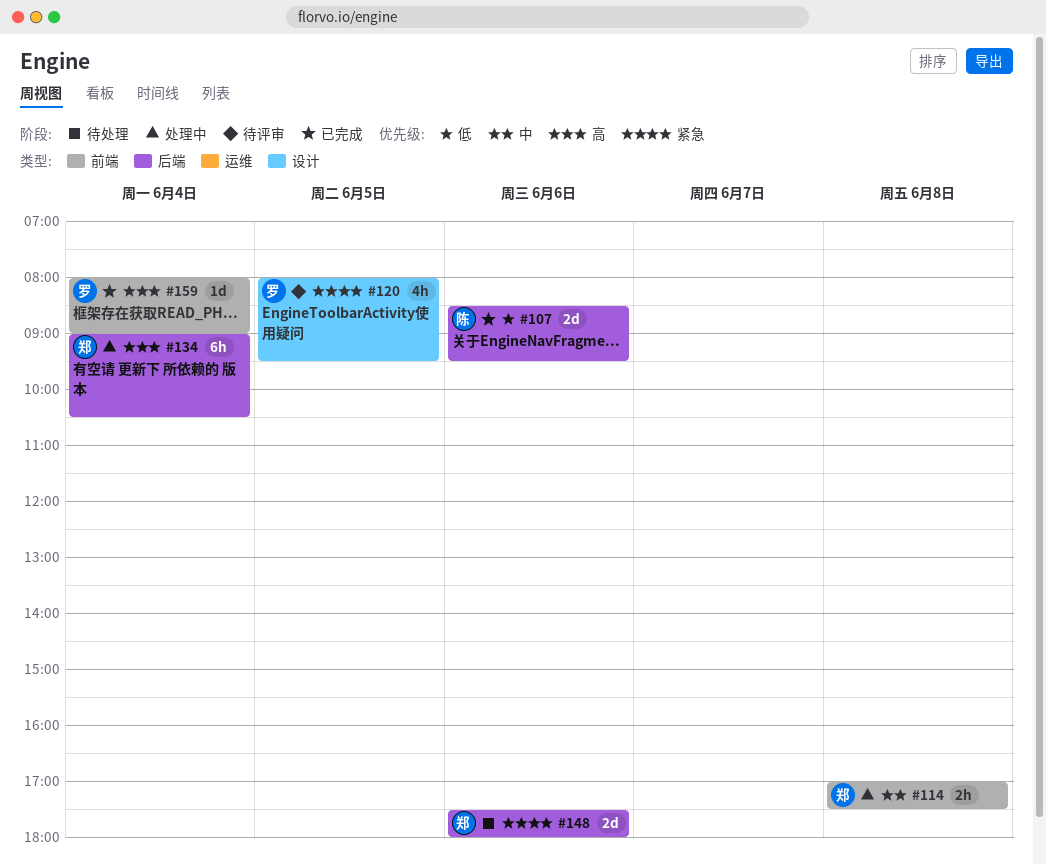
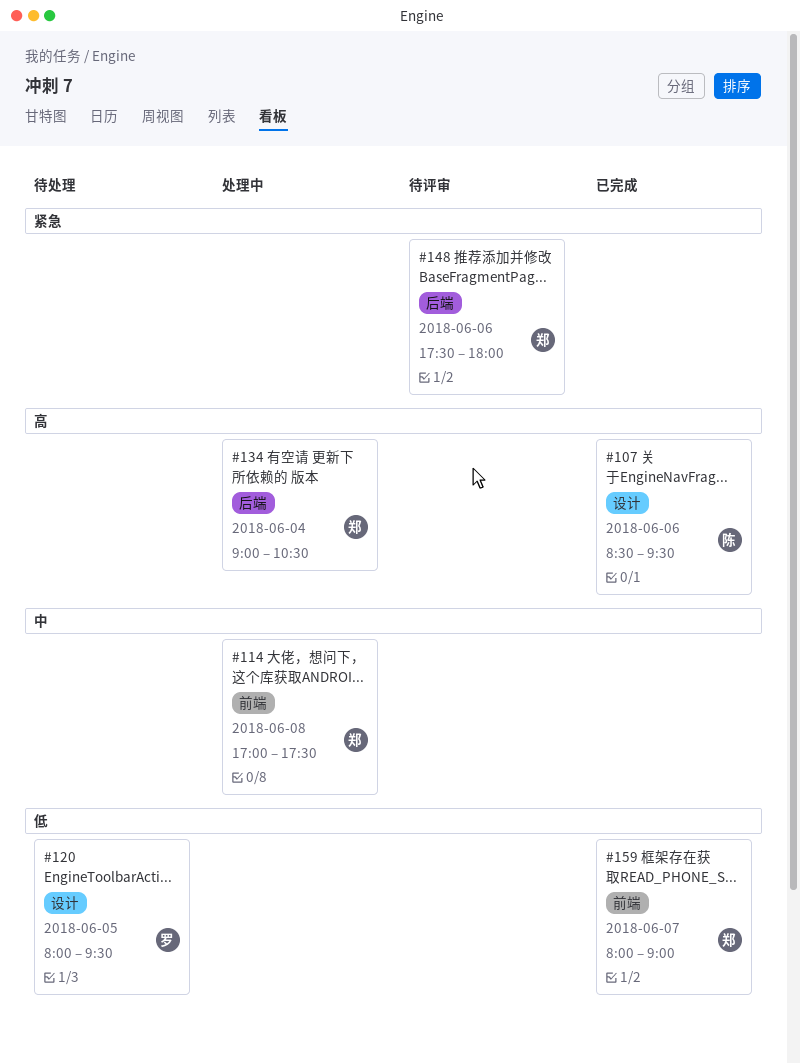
#107, priority: 低 -> 高
#107, label: 后端 -> 设计
#120, status: 待评审 -> 待处理
#120, priority: 紧急 -> 低
#148, status: 待处理 -> 待评审
#159, owner: 罗 -> 郑
#159, priority: 高 -> 低
#159, day: Jun 4 -> Jun 7

